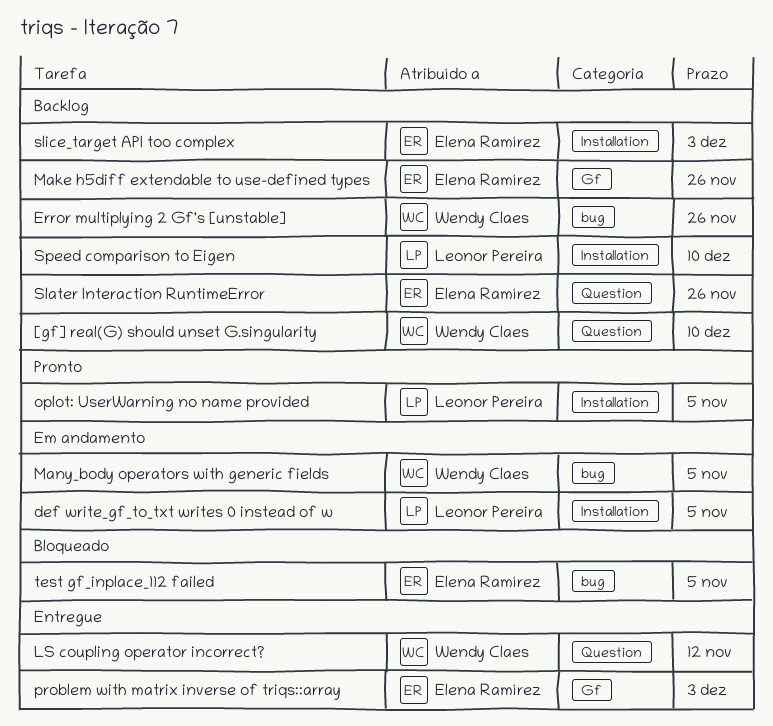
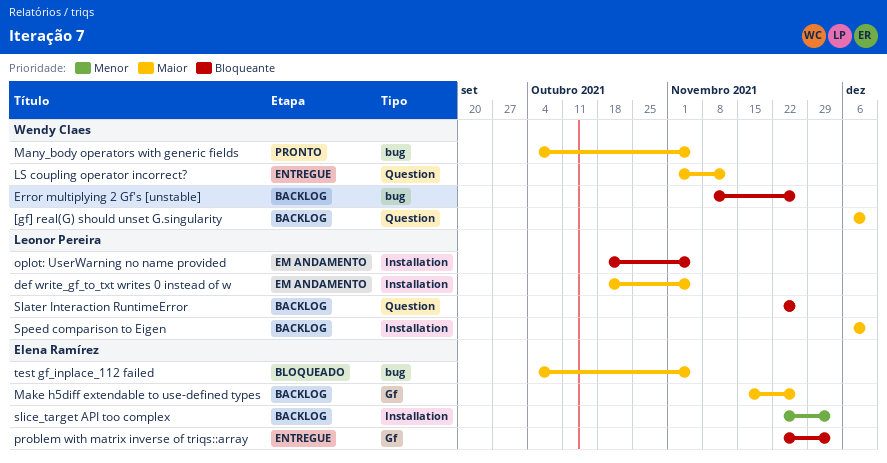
Many_body operators with generic fields, status: Em andamento -> Pronto
oplot: UserWarning no name provided, status: Pronto -> Em andamento
Slater Interaction RuntimeError, owner: Elena Ramírez -> Leonor Pereira

